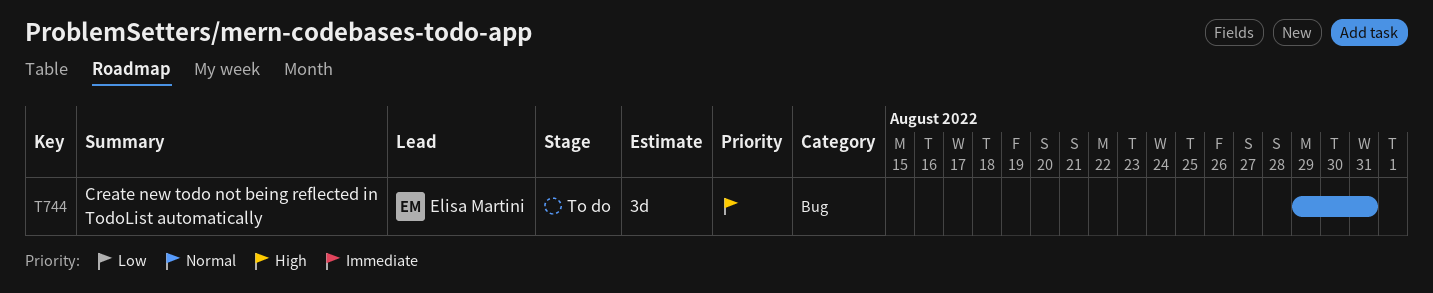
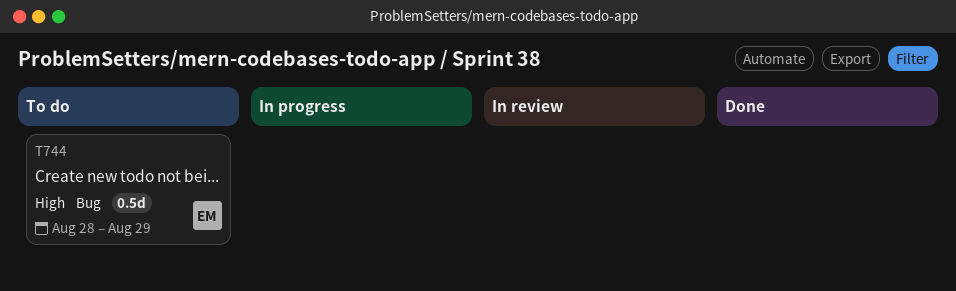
T744, estimate: 3d -> 0.5d
T744, start: Aug 29 -> Aug 28
T744, due: Aug 31 -> Aug 29

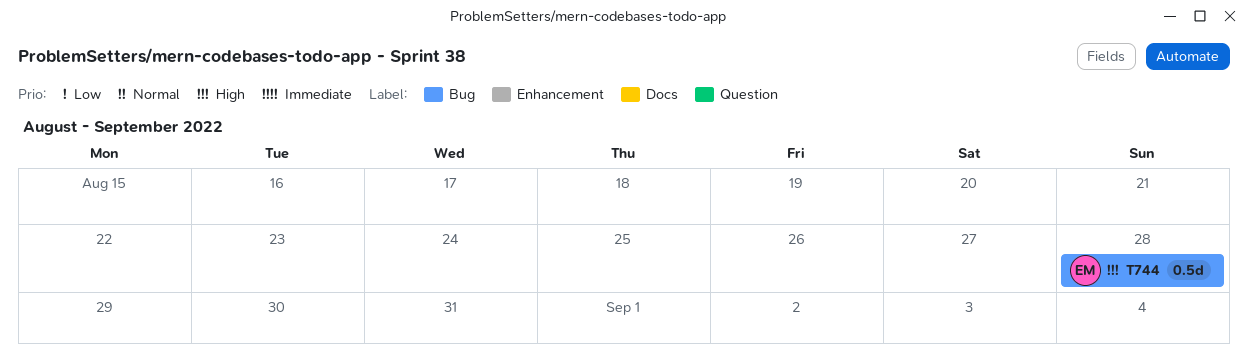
T744, due: Aug 29 -> Aug 28

